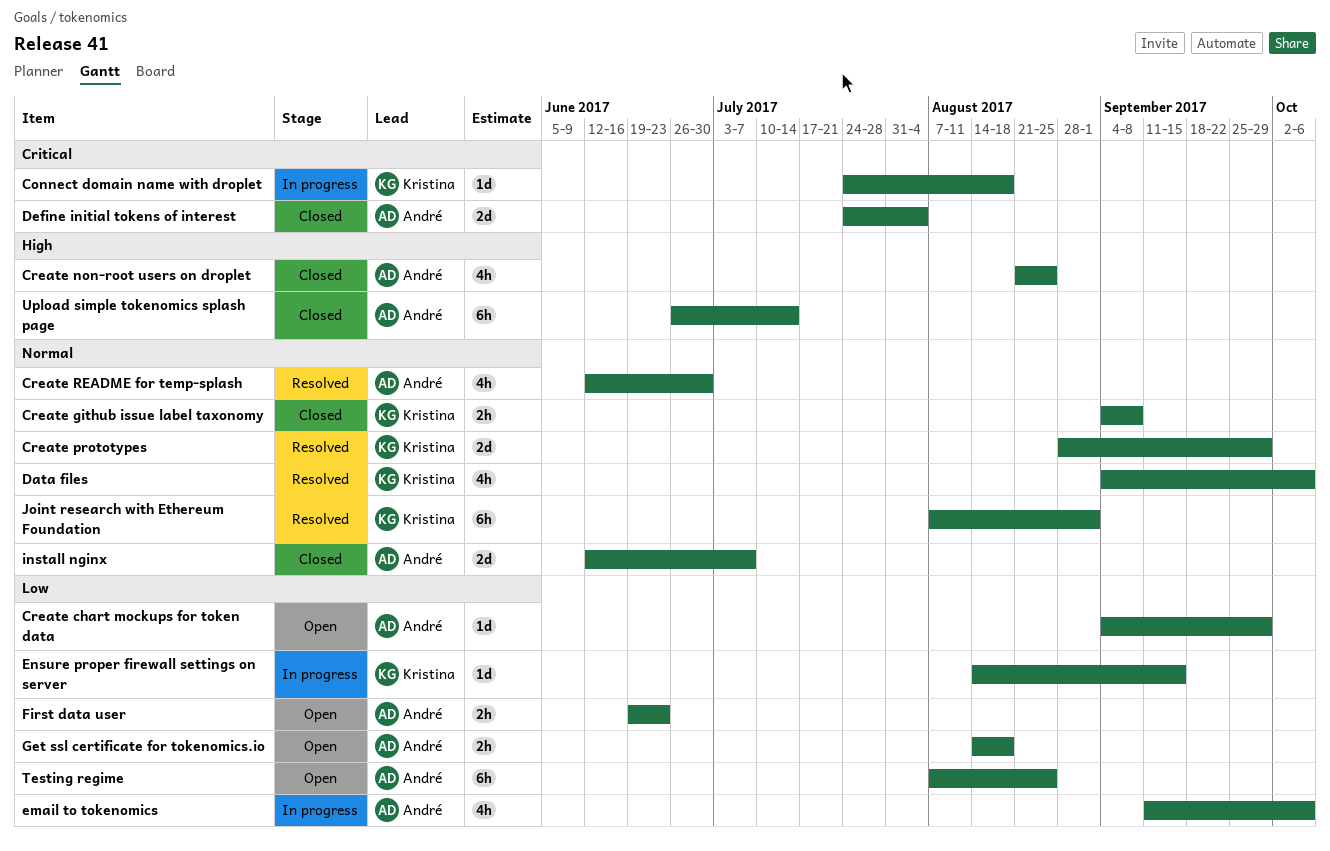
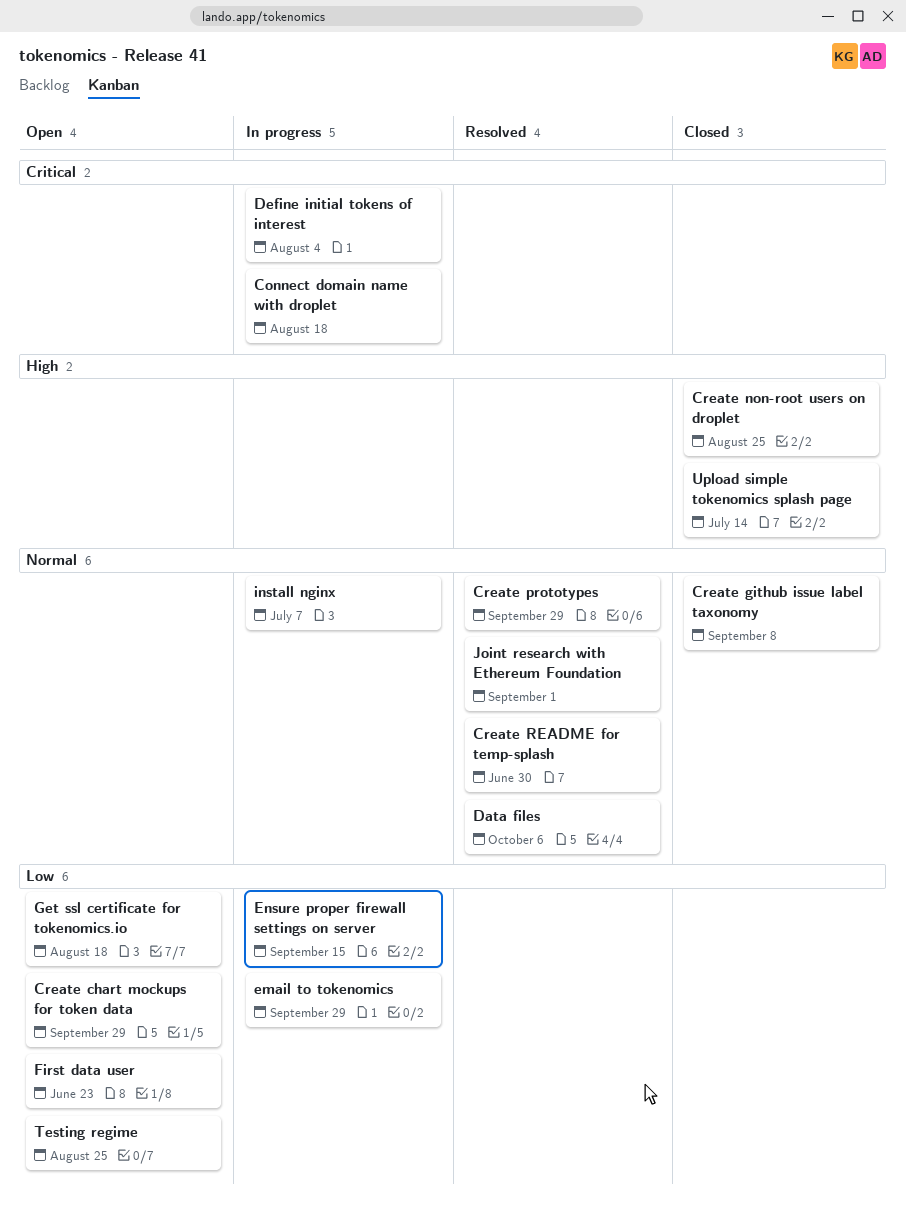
Define initial tokens of interest, status: Closed -> In progress
email to tokenomics, due: Oct 6 -> Sep 29
install nginx, status: Closed -> In progress

